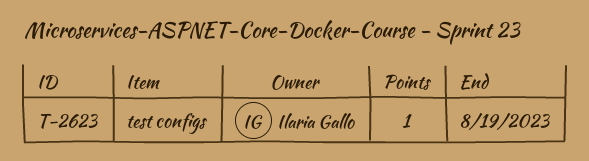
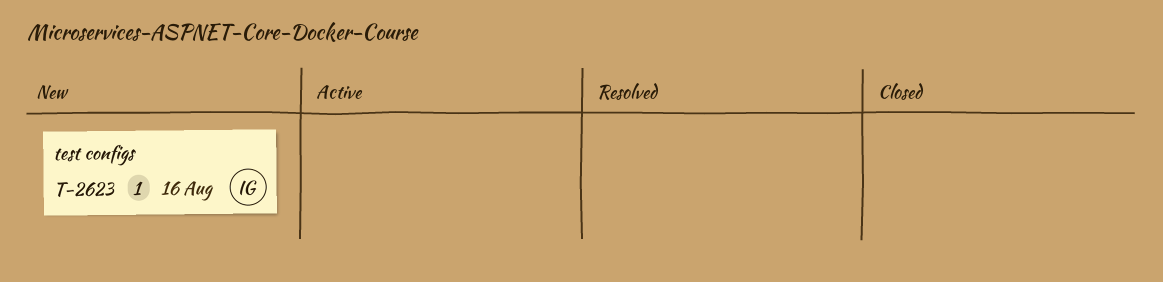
T-2623, due: Aug 19 -> Aug 16

